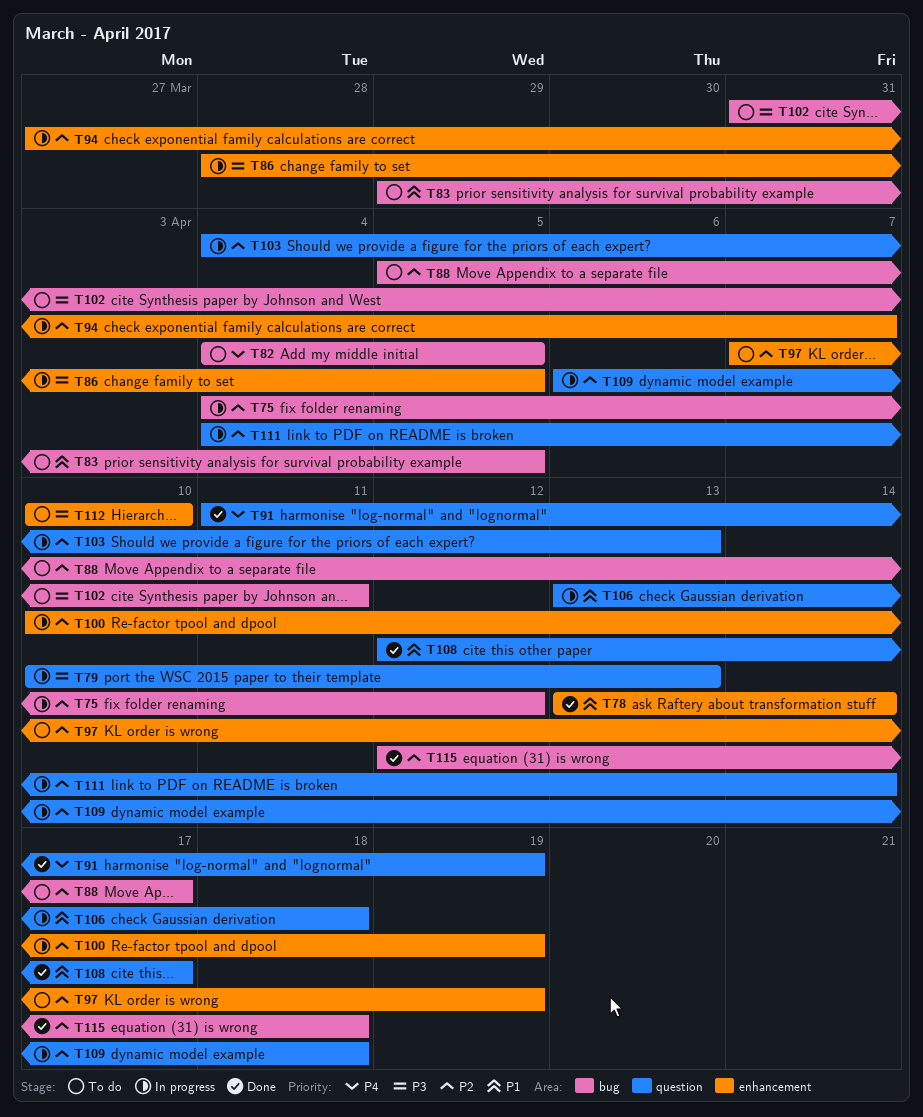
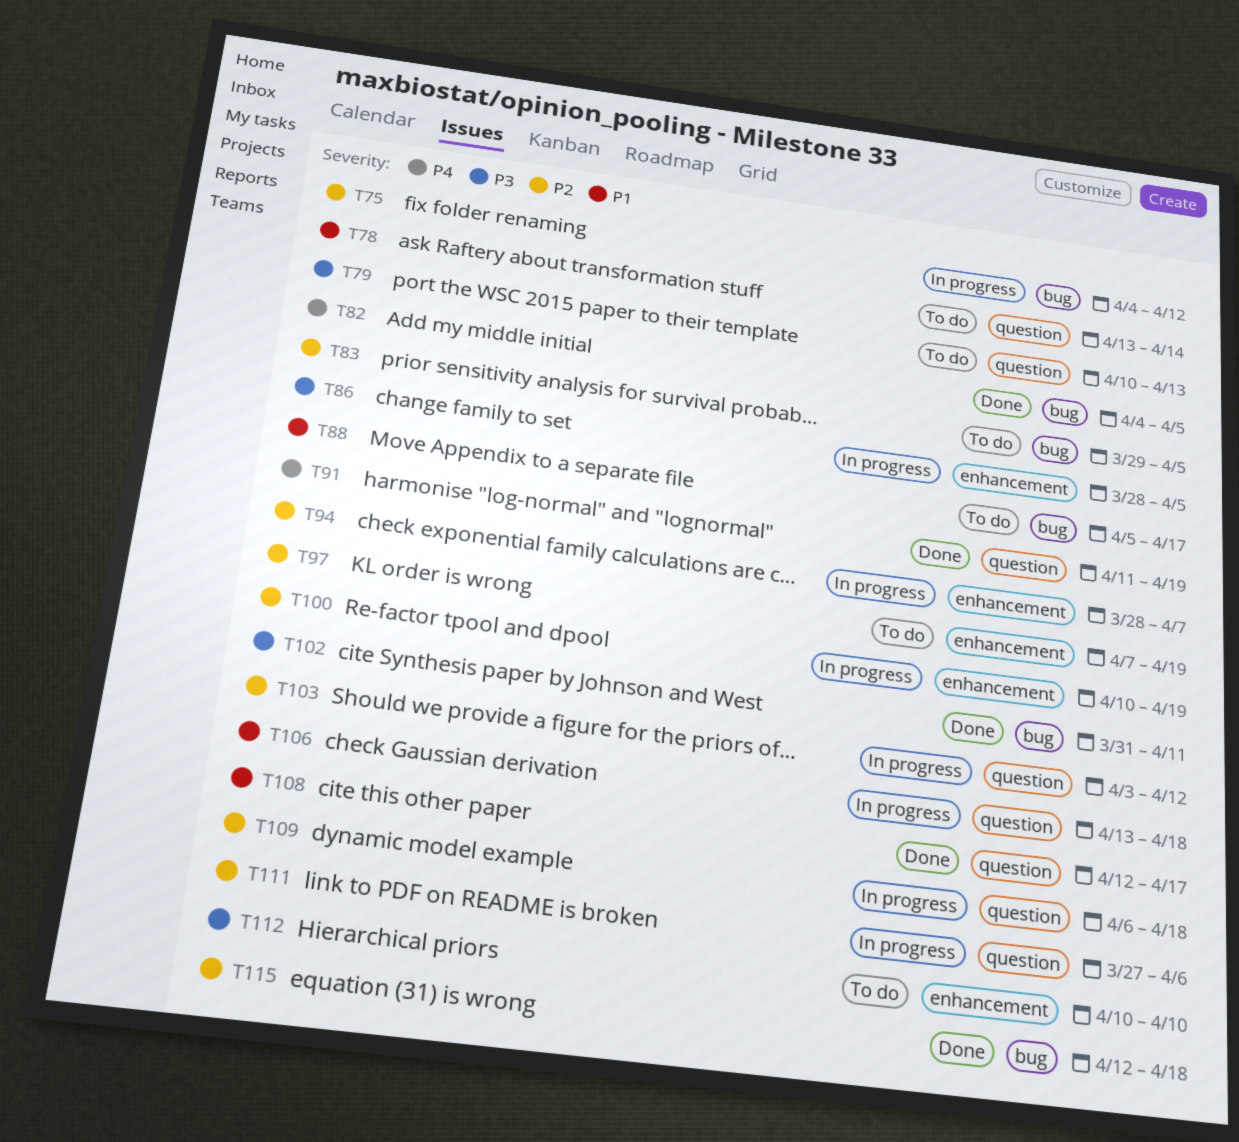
T78, status: Done -> To do
T78, label: enhancement -> question
T79, status: In progress -> To do
T82, status: To do -> Done
T83, priority: P1 -> P2
T88, priority: P2 -> P1
T94, start: Mar 27 -> Mar 28
T102, status: To do -> Done
T103, start: Apr 4 -> Apr 3
T103, due: Apr 13 -> Apr 12
T111, start: Apr 4 -> Mar 27
T111, due: Apr 14 -> Apr 6

